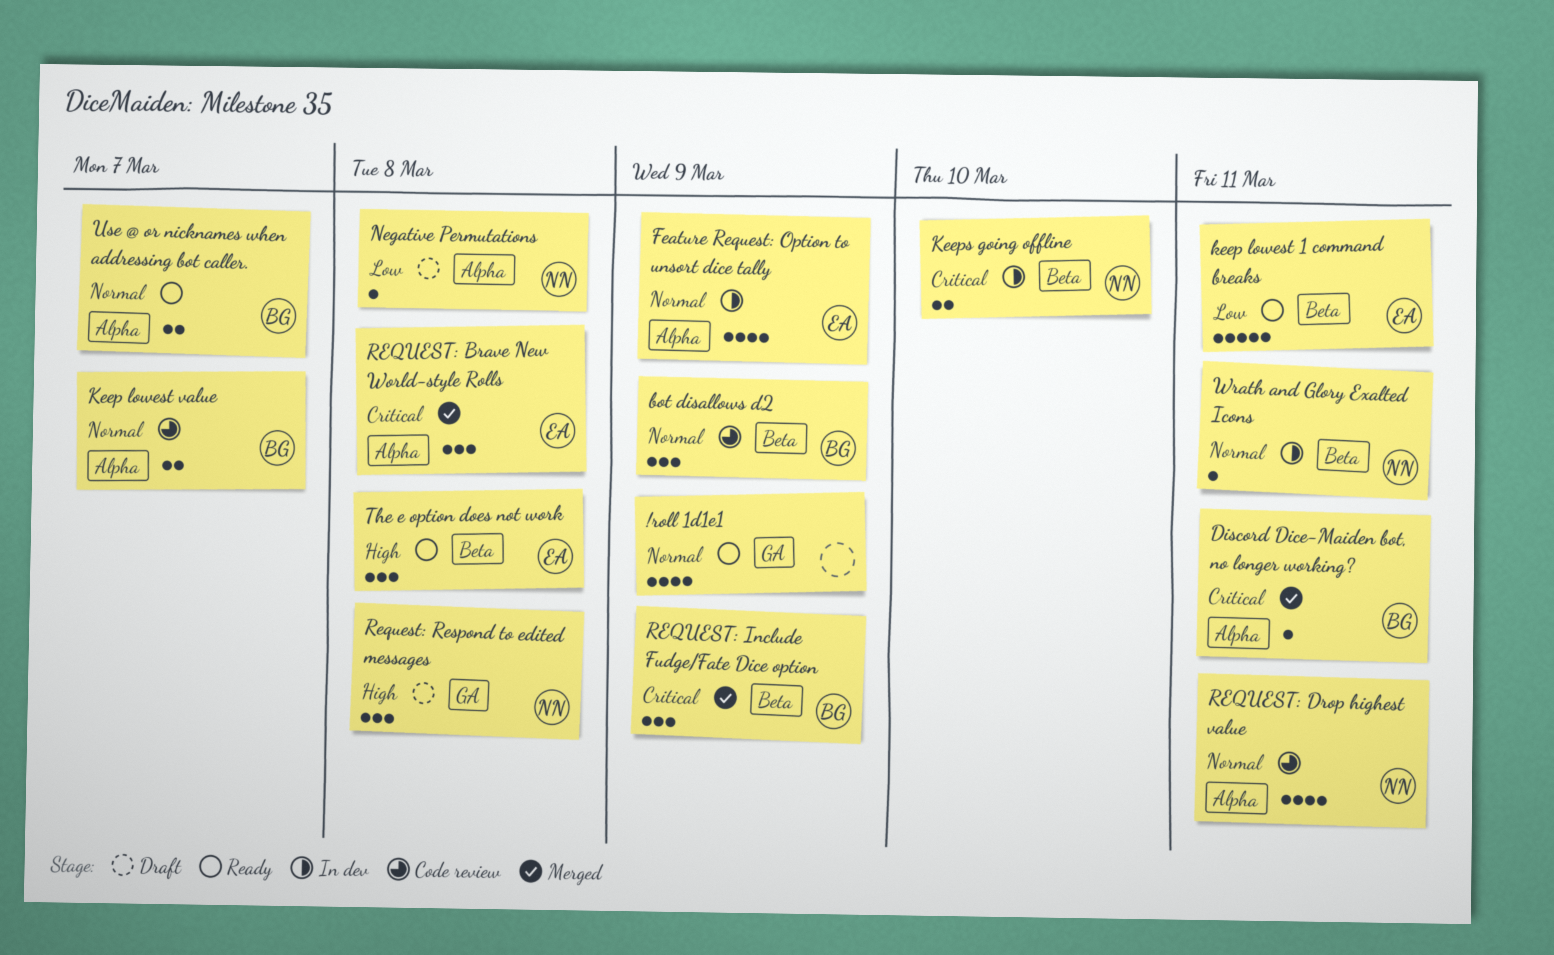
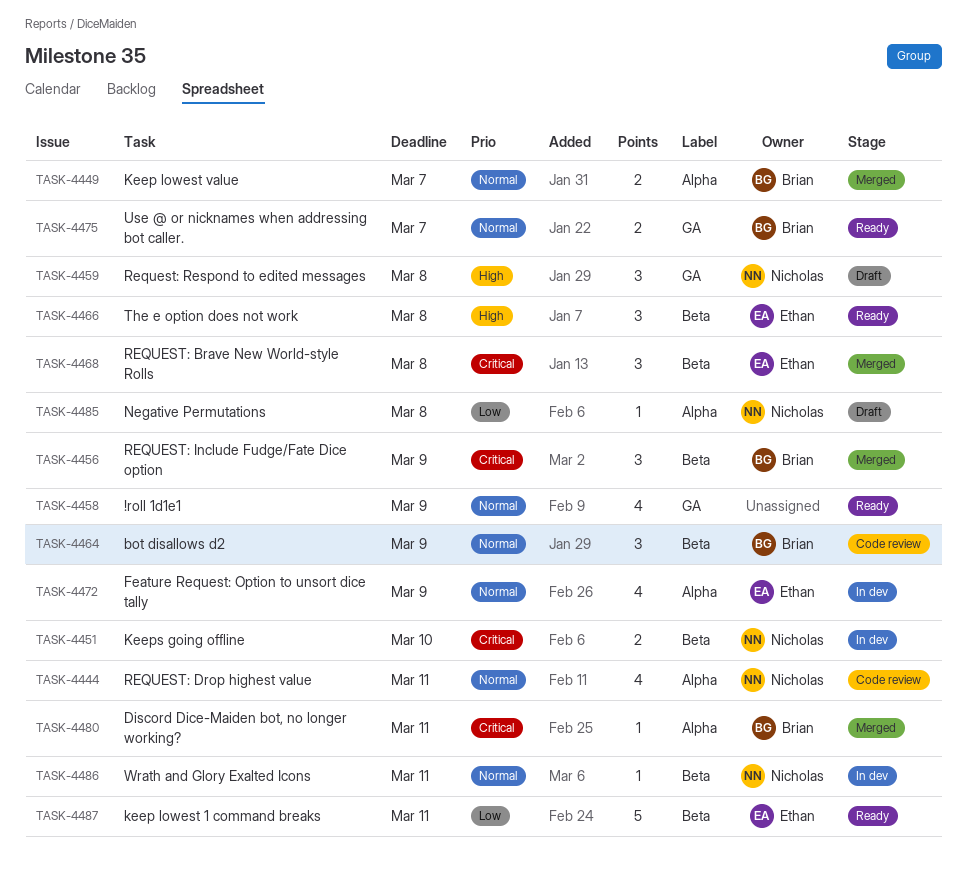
Keep lowest value, status: Code review -> Merged
REQUEST: Brave New World-style Rolls, label: Alpha -> Beta
Use @ or nicknames when addressing bot caller., label: Alpha -> GA

